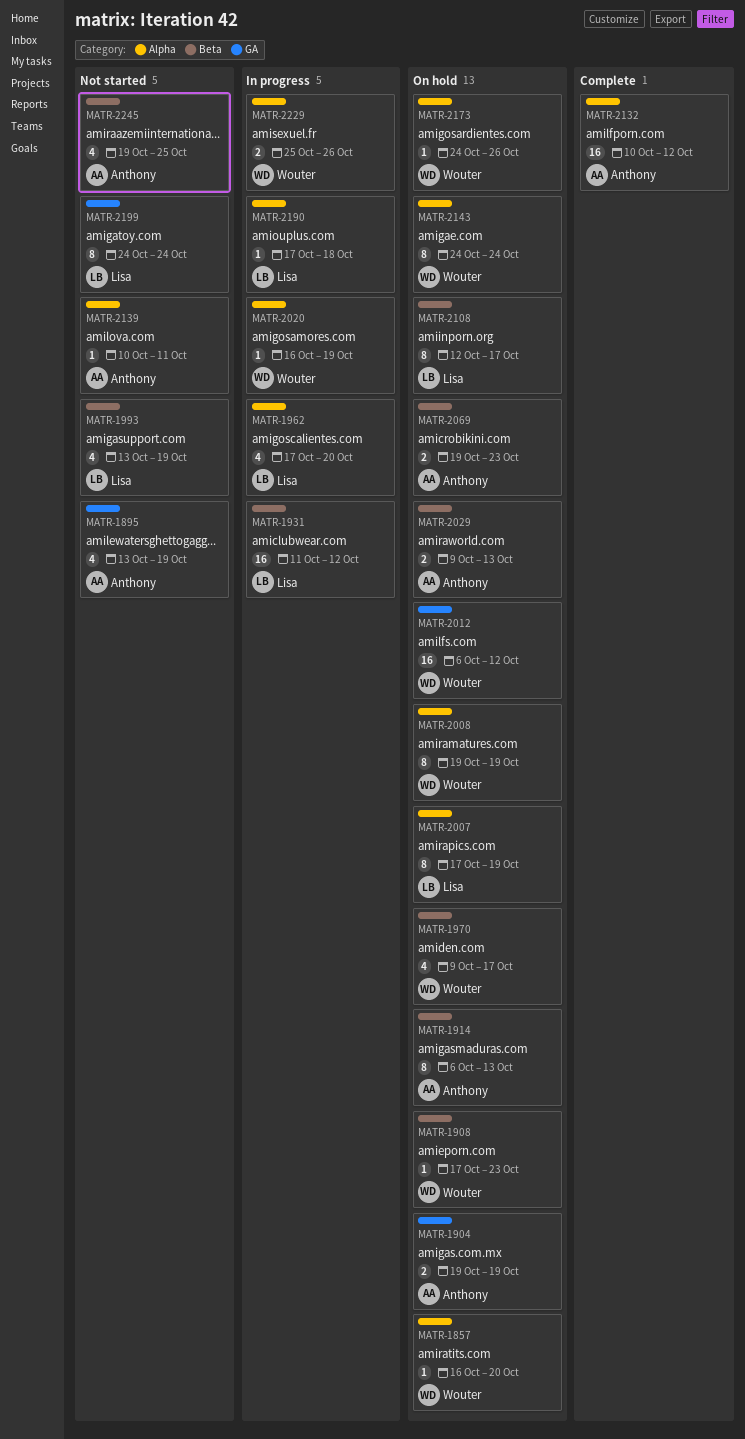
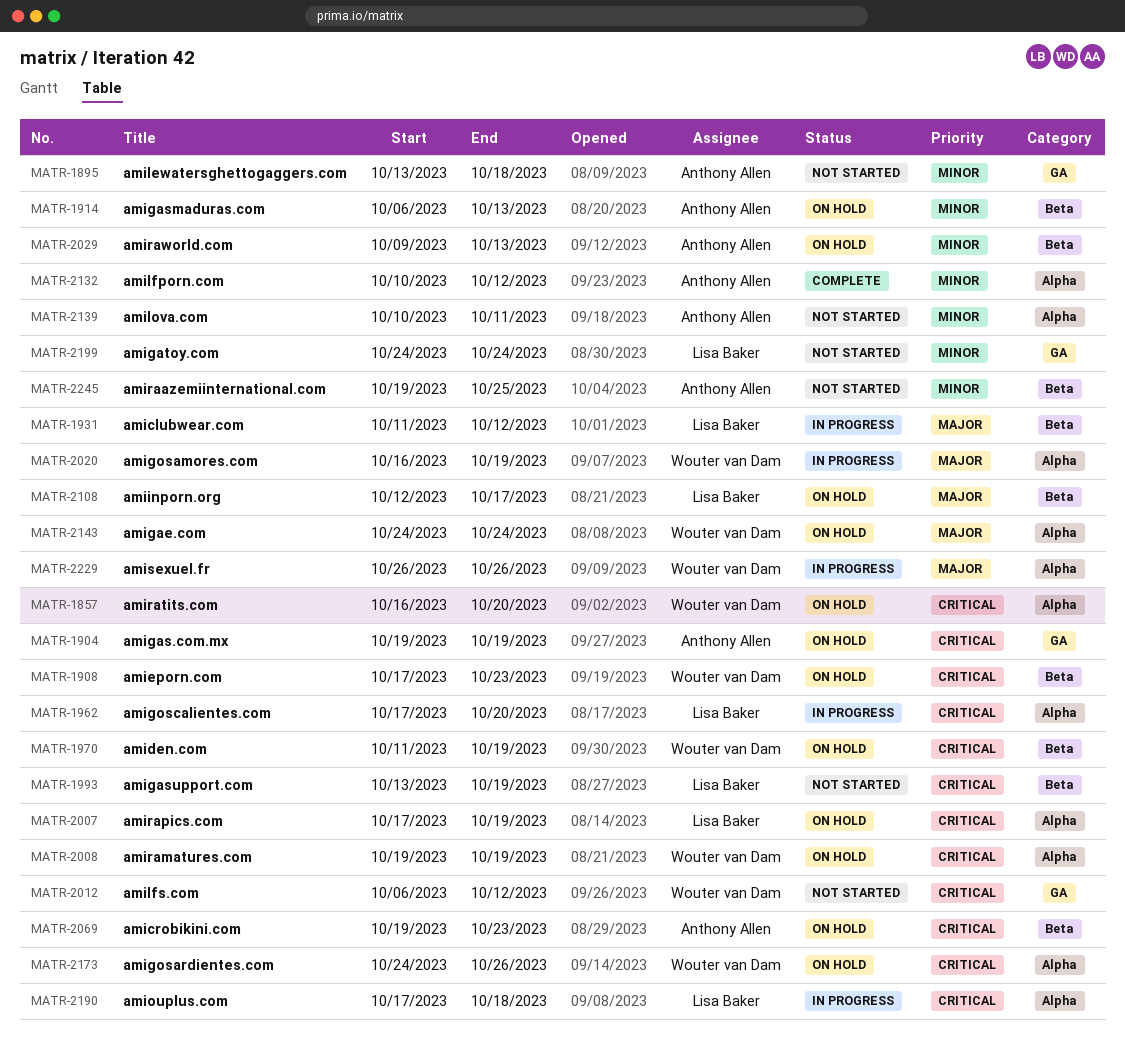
MATR-1895, due: Oct 19 -> Oct 18
MATR-1970, start: Oct 9 -> Oct 11
MATR-1970, due: Oct 17 -> Oct 19
MATR-2012, status: On hold -> Not started
MATR-2229, start: Oct 25 -> Oct 26

